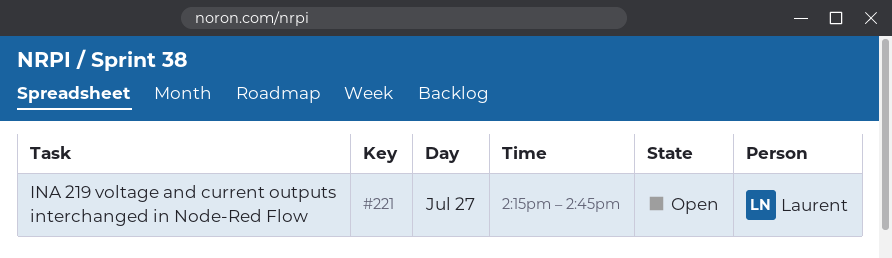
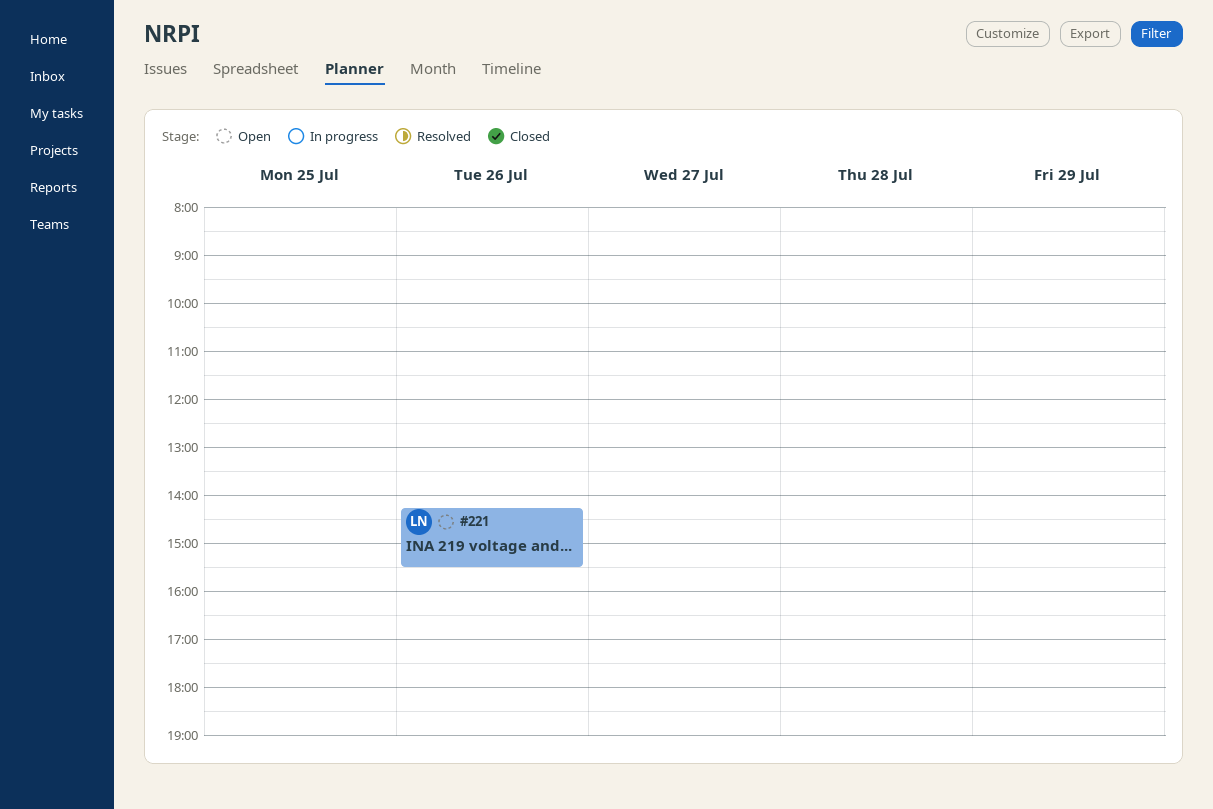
#221, day: Jul 27 -> Jul 26
#221, ends: 14:45 -> 15:30

